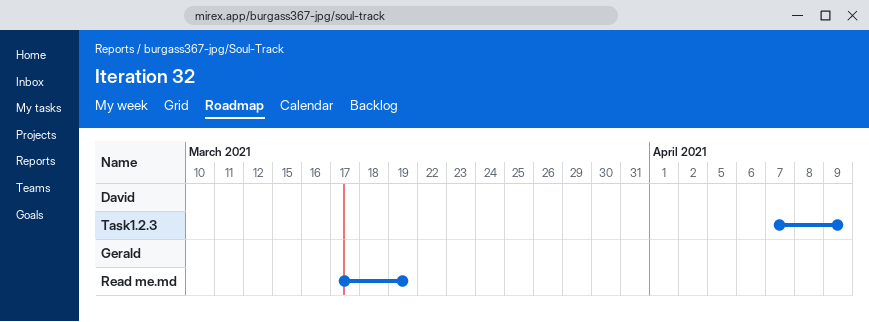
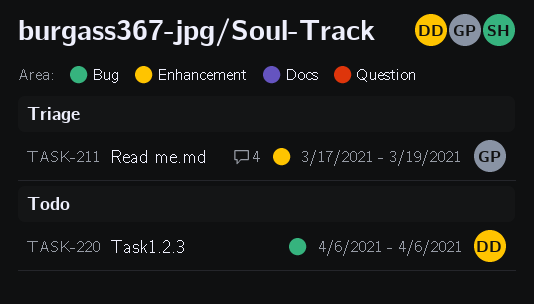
Task1.2.3, start: Apr 7 -> Apr 6
Task1.2.3, due: Apr 9 -> Apr 6

